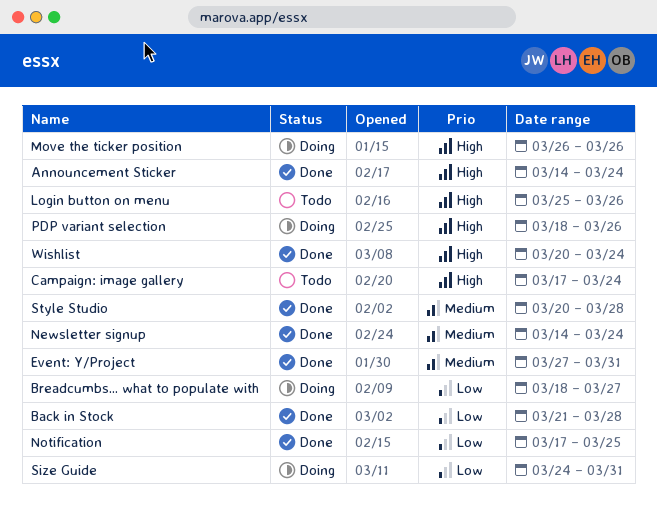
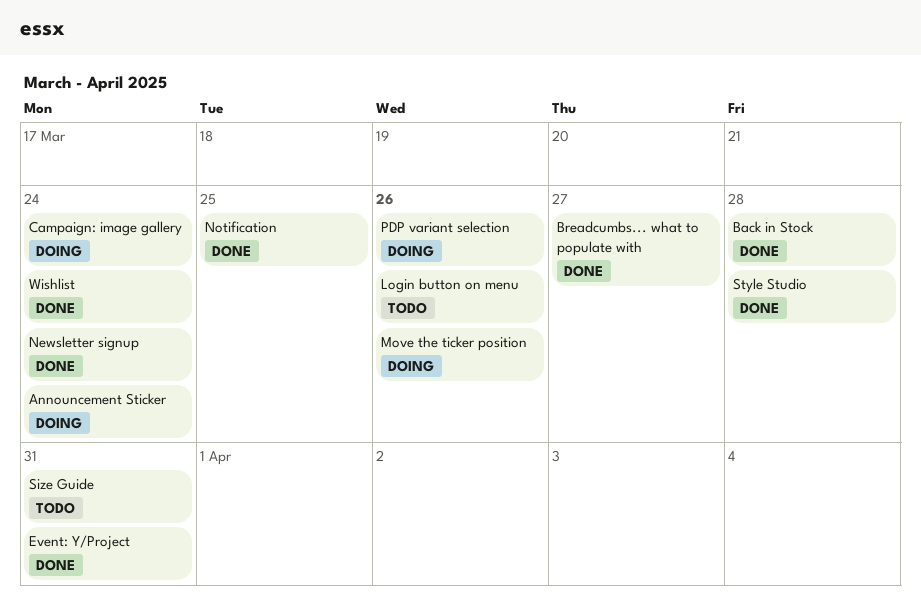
Announcement Sticker, status: Done -> Doing
Breadcumbs... what to populate with, status: Doing -> Done
Campaign: image gallery, status: Todo -> Doing
Size Guide, status: Doing -> Todo

